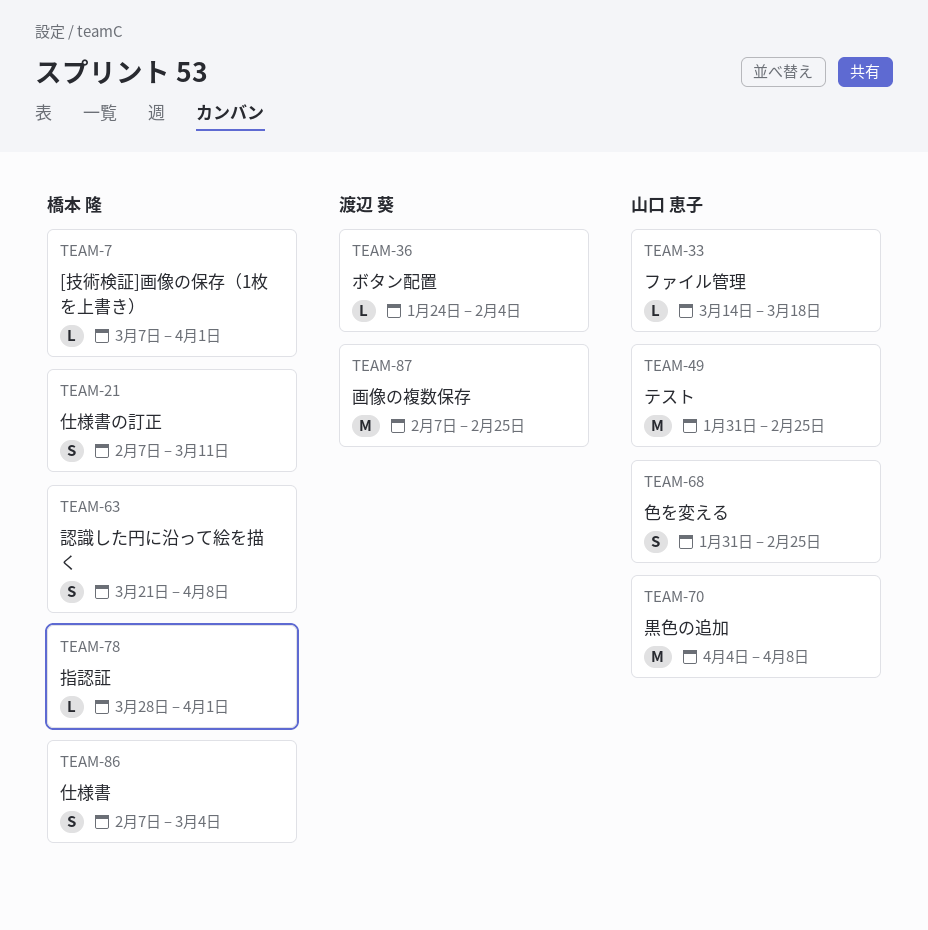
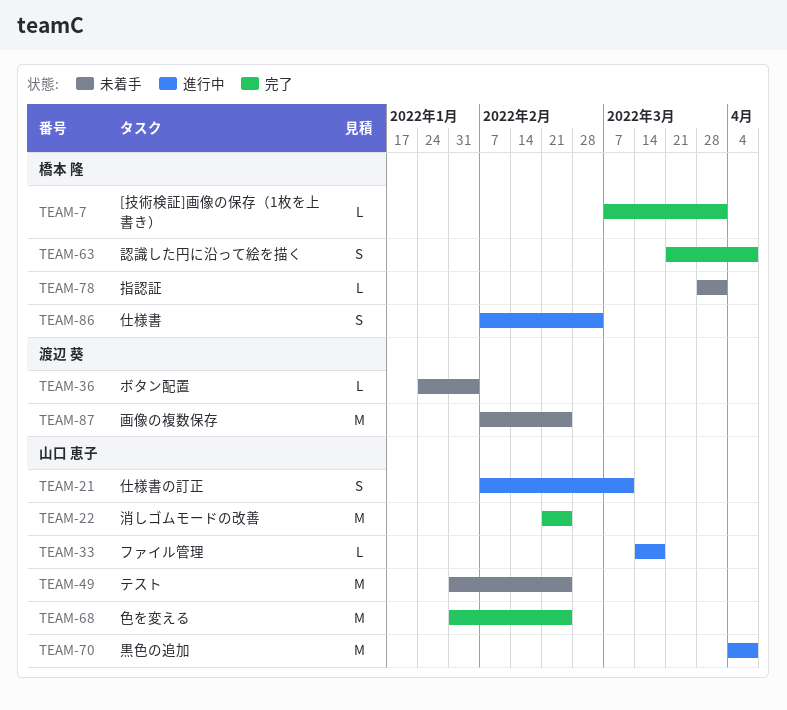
TEAM-21, owner: 橋本 隆 -> 山口 恵子
TEAM-22: none -> present
TEAM-68, estimate: S -> M

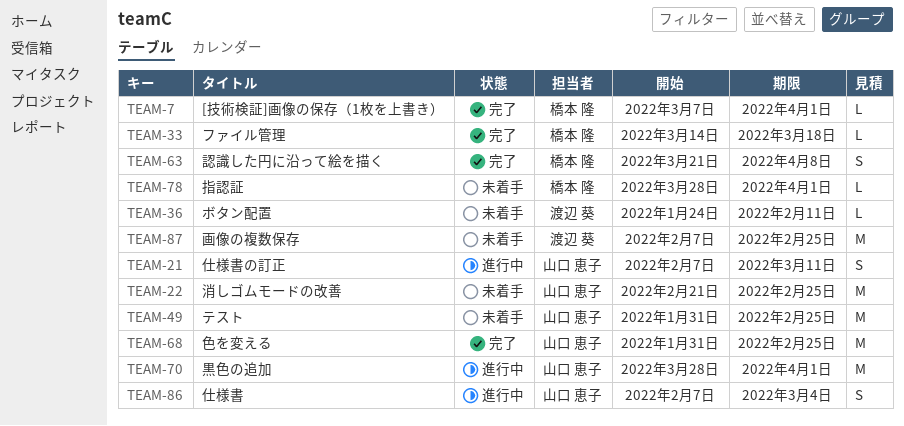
TEAM-22, status: 完了 -> 未着手
TEAM-33, status: 進行中 -> 完了
TEAM-33, owner: 山口 恵子 -> 橋本 隆
TEAM-36, due: Feb 4 -> Feb 11
TEAM-70, start: Apr 4 -> Mar 28
TEAM-70, due: Apr 8 -> Apr 1
TEAM-86, owner: 橋本 隆 -> 山口 恵子

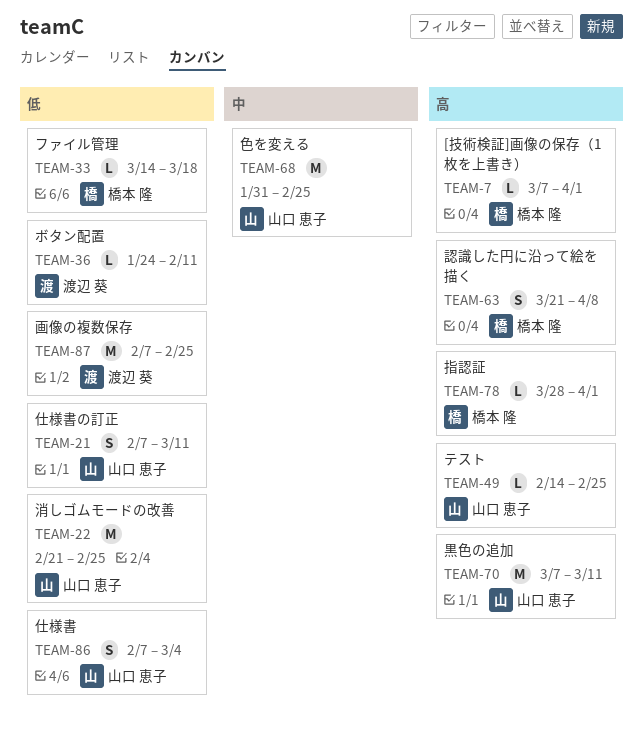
TEAM-49, estimate: M -> L
TEAM-49, start: Jan 31 -> Feb 14
TEAM-70, start: Mar 28 -> Mar 7
TEAM-70, due: Apr 1 -> Mar 11

